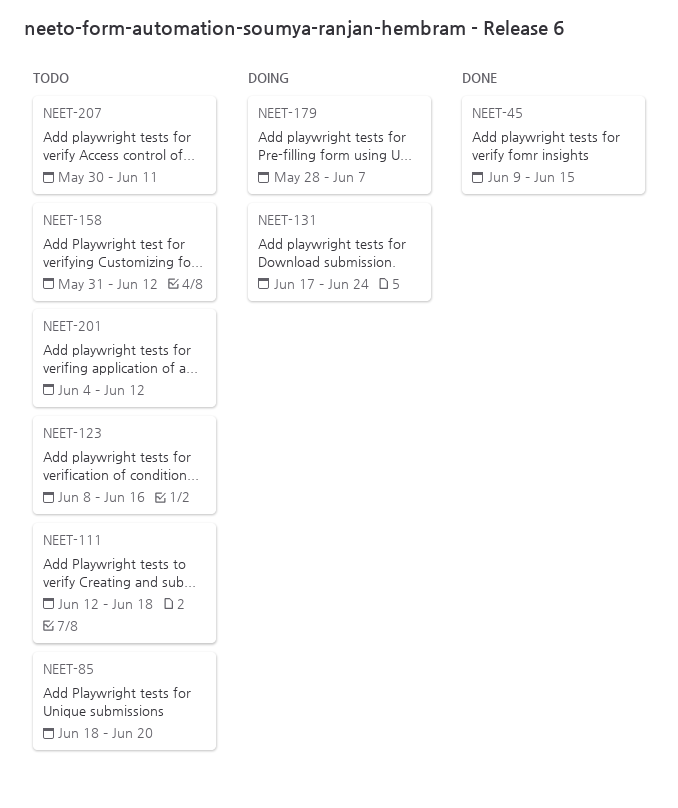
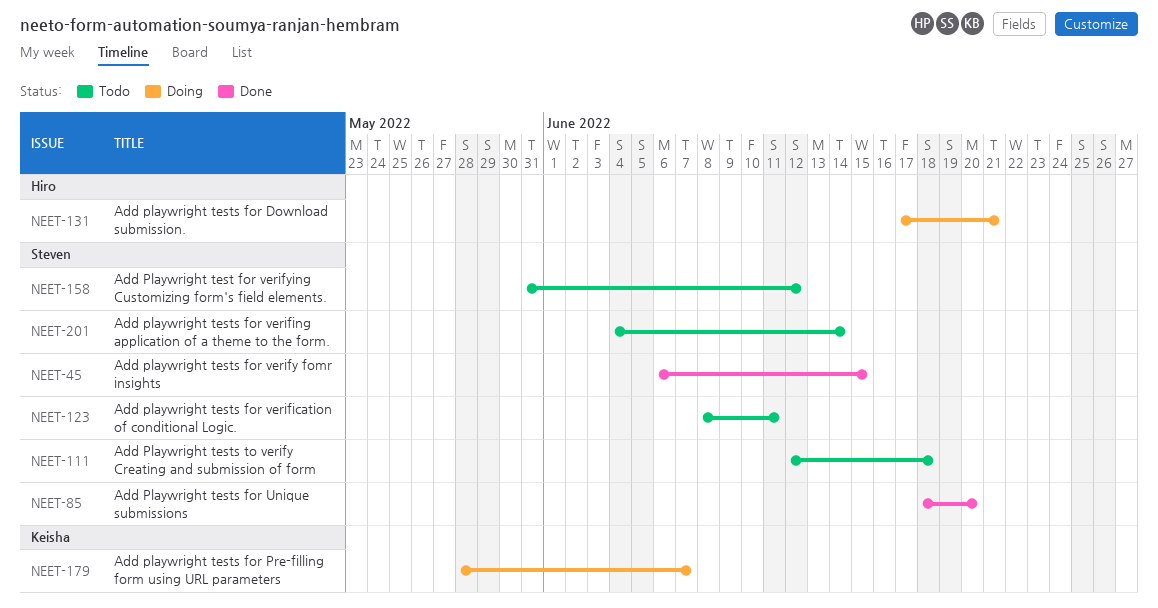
NEET-45, start: Jun 9 -> Jun 6
NEET-85, status: Todo -> Done
NEET-123, due: Jun 16 -> Jun 11
NEET-131, due: Jun 24 -> Jun 21
NEET-201, due: Jun 12 -> Jun 14
NEET-207: present -> none

